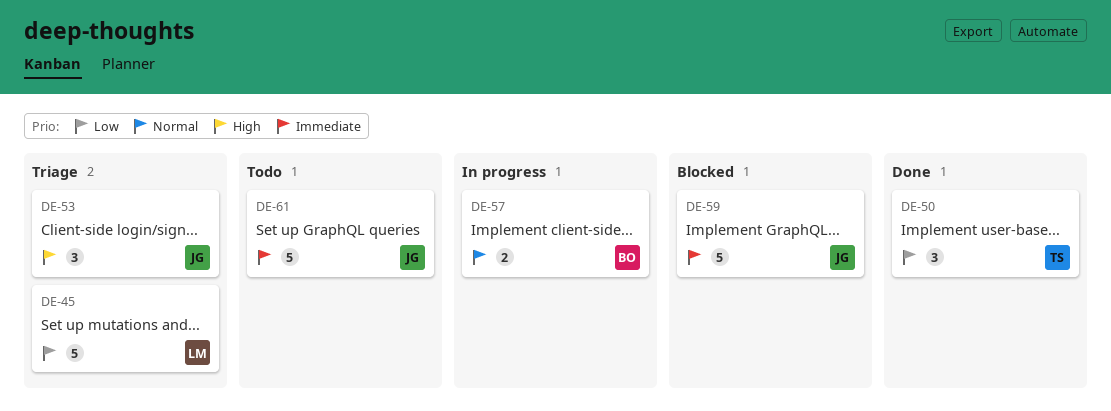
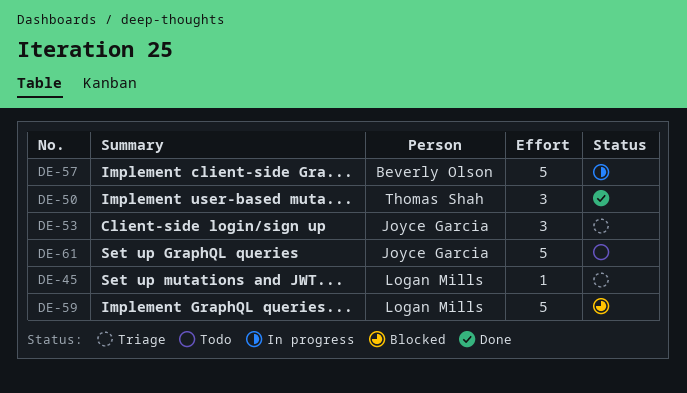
DE-45, estimate: 5 -> 1
DE-57, estimate: 2 -> 5
DE-59, owner: Joyce Garcia -> Logan Mills

